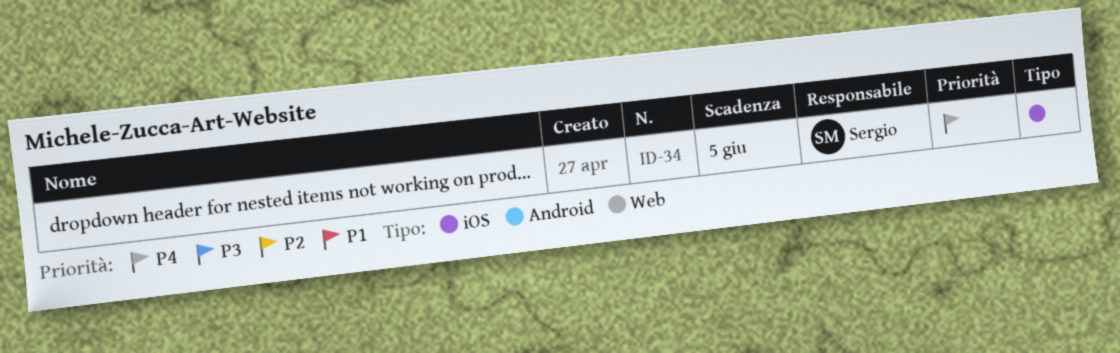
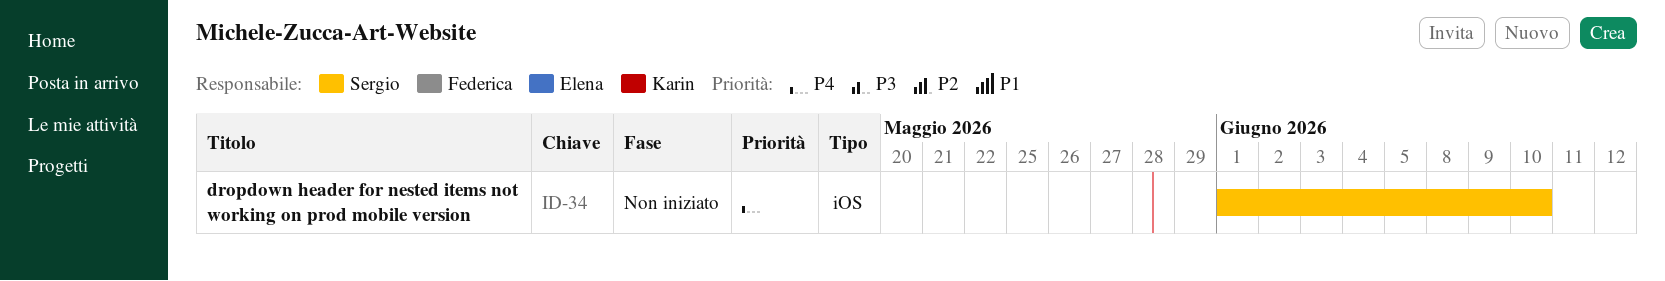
ID-34, due: Jun 5 -> Jun 10

